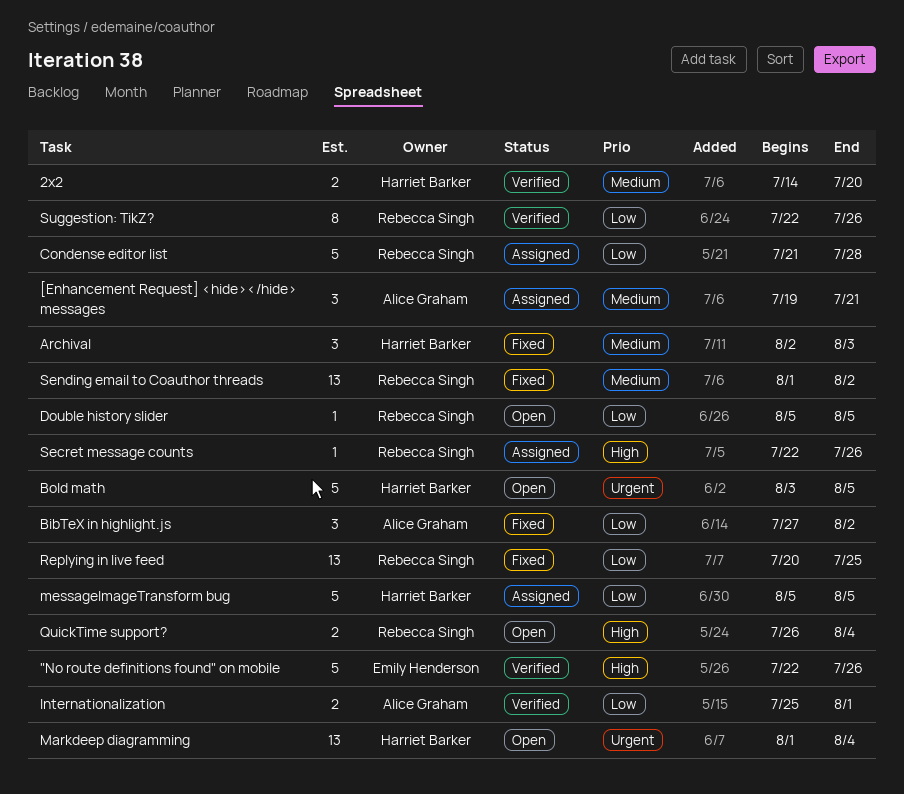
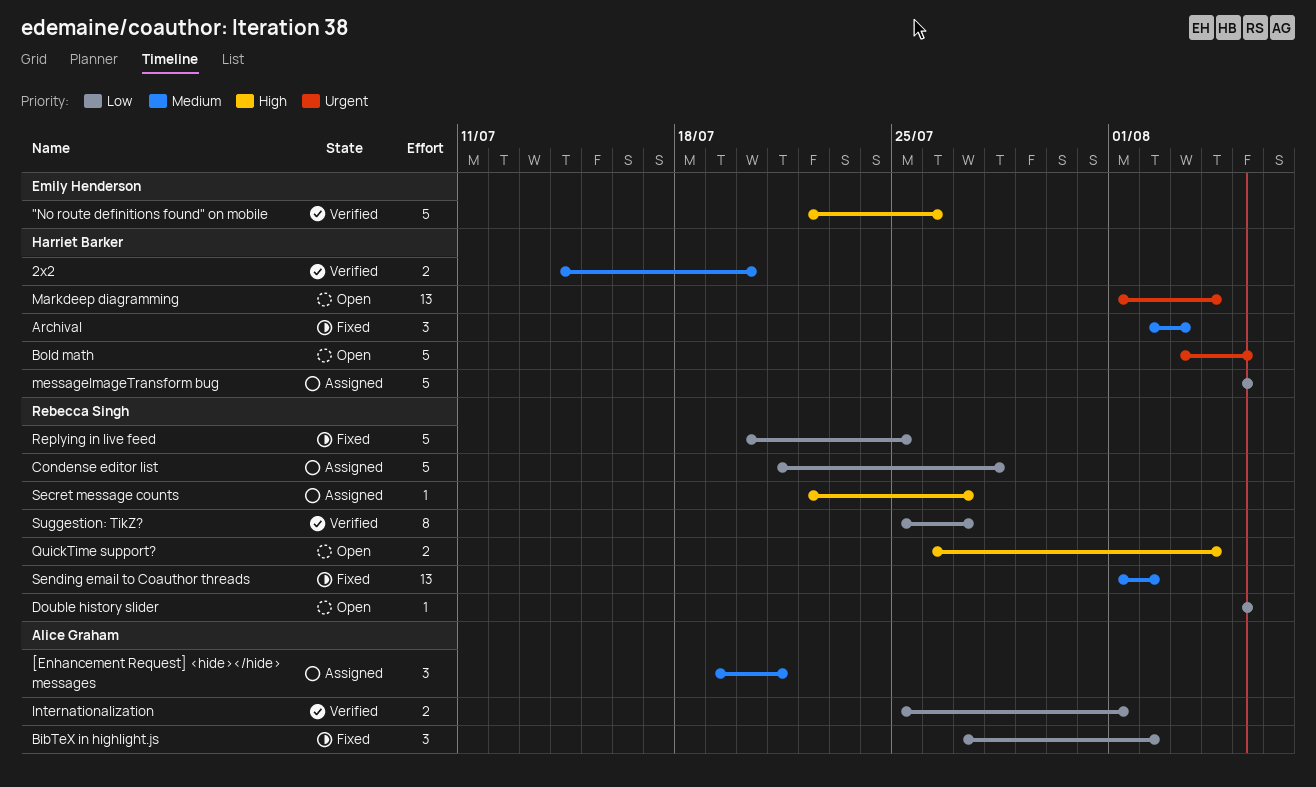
Replying in live feed, estimate: 13 -> 5
Secret message counts, due: Jul 26 -> Jul 27
Suggestion: TikZ?, start: Jul 22 -> Jul 25
Suggestion: TikZ?, due: Jul 26 -> Jul 27

